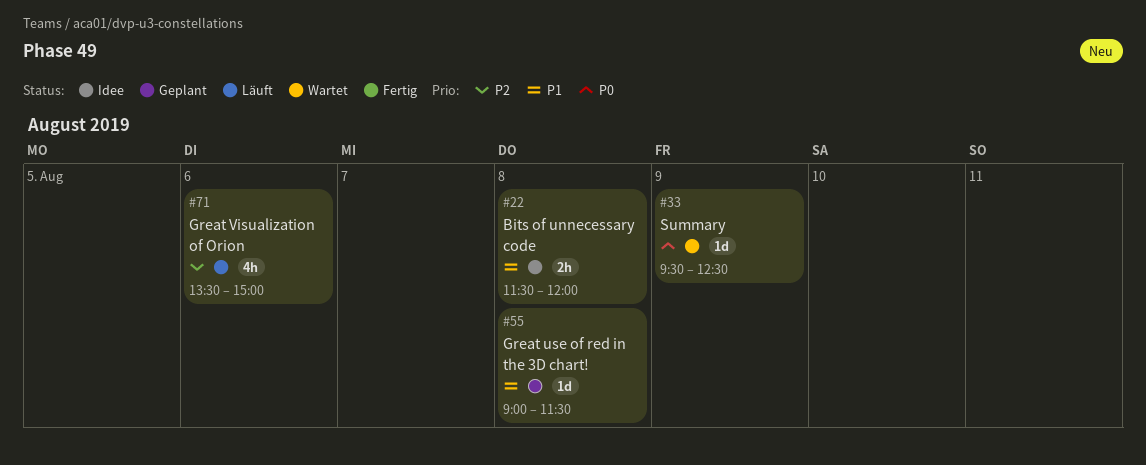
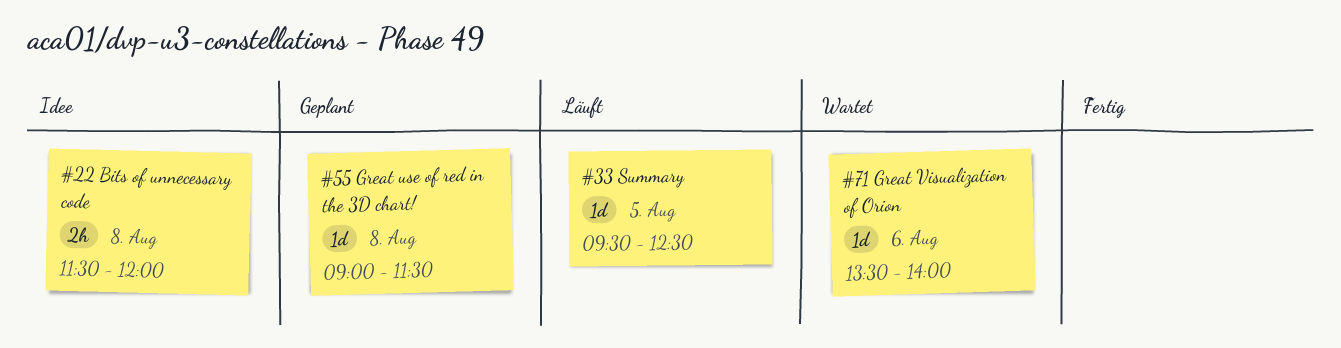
#33, status: Wartet -> Läuft
#33, day: Aug 9 -> Aug 5
#71, status: Läuft -> Wartet
#71, estimate: 4h -> 1d
#71, ends: 15:00 -> 14:00

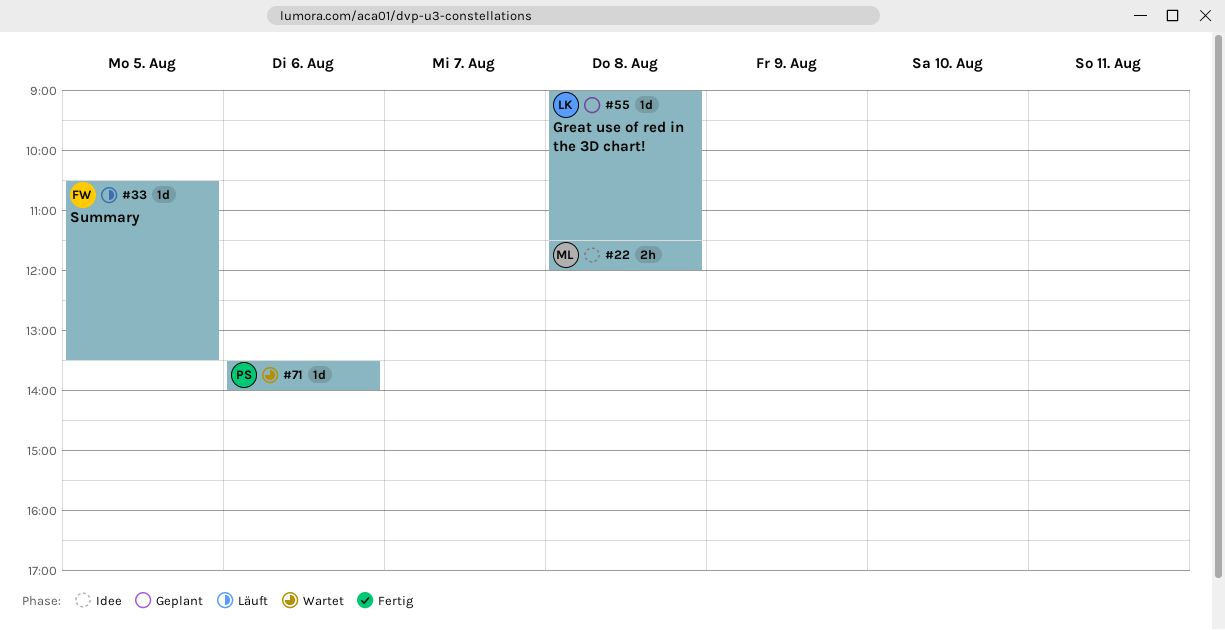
#33, begins: 09:30 -> 10:30
#33, ends: 12:30 -> 13:30

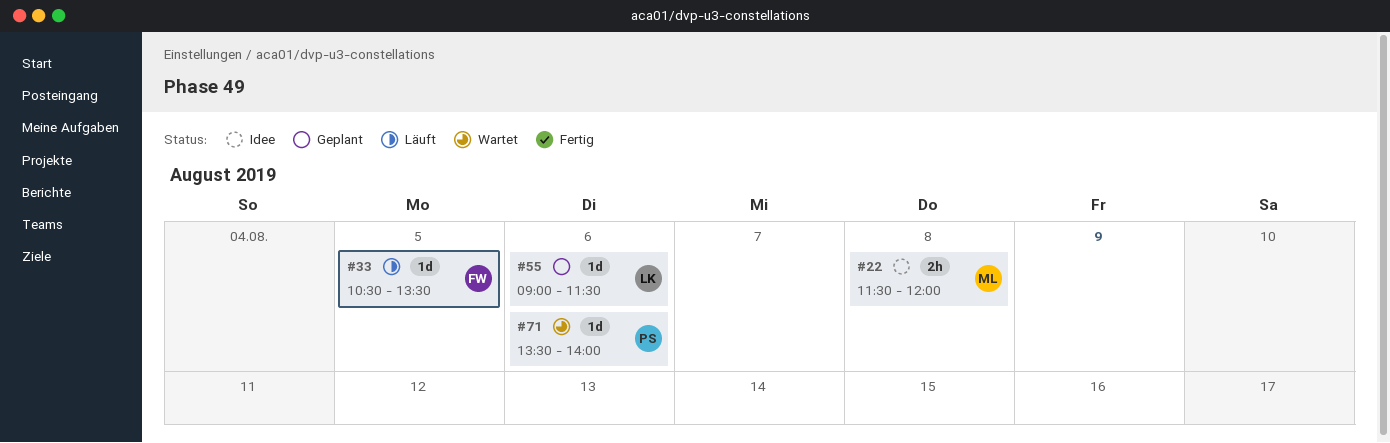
#55, day: Aug 8 -> Aug 6

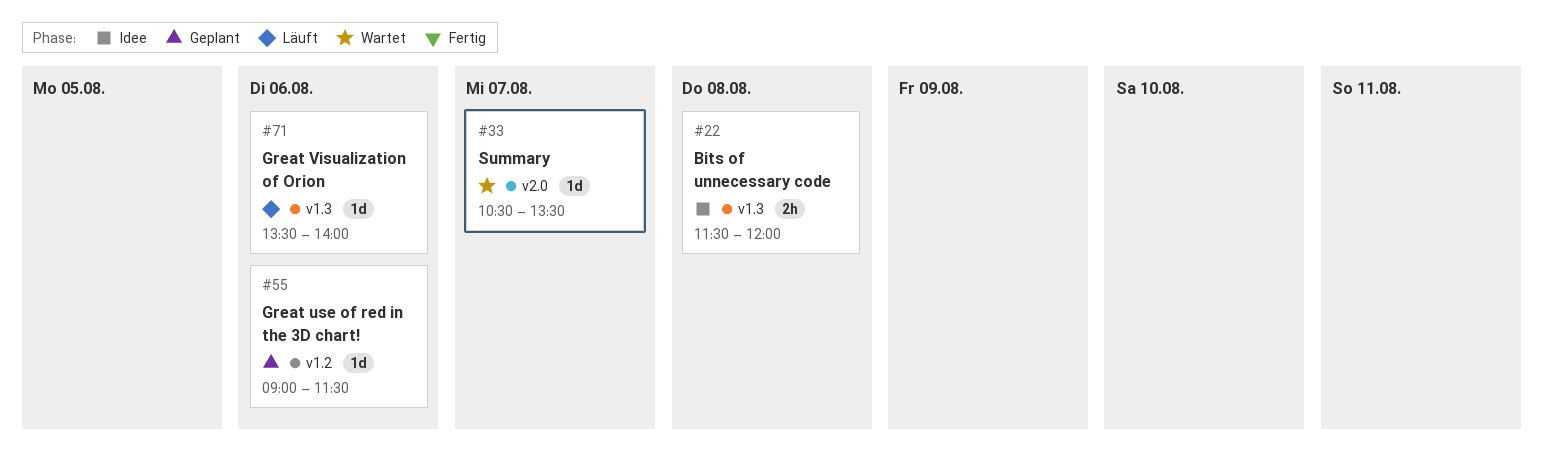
#33, status: Läuft -> Wartet
#33, day: Aug 5 -> Aug 7
#71, status: Wartet -> Läuft

